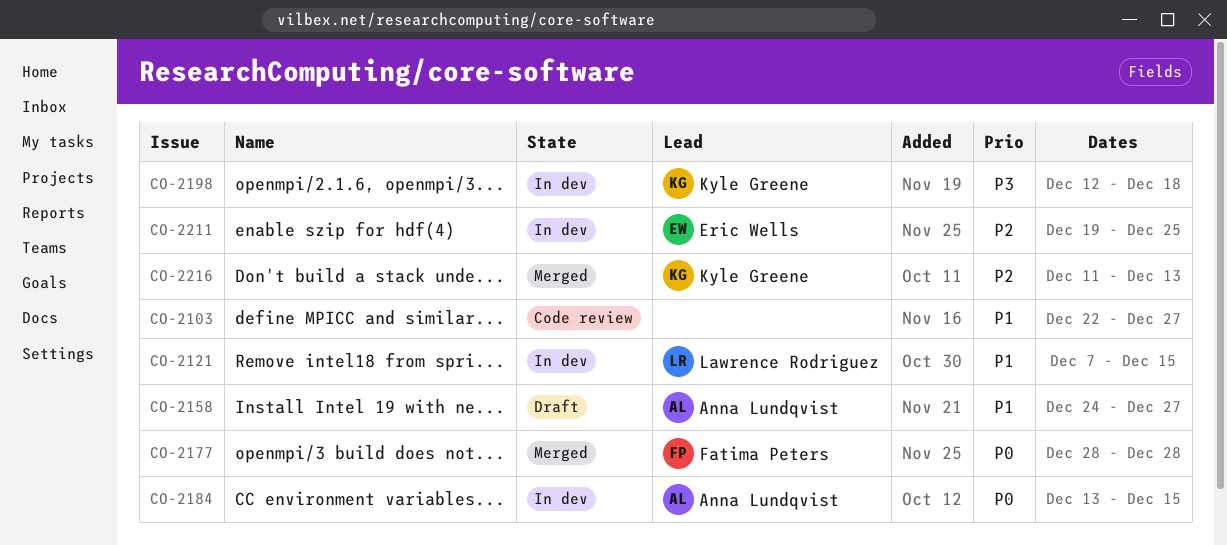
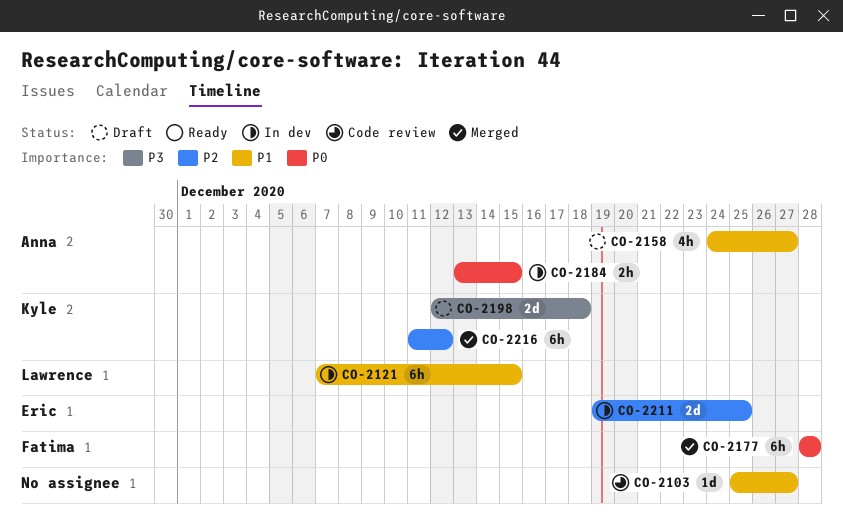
CO-2103, start: Dec 22 -> Dec 25
CO-2198, status: In dev -> Draft
CO-2216, due: Dec 13 -> Dec 12

